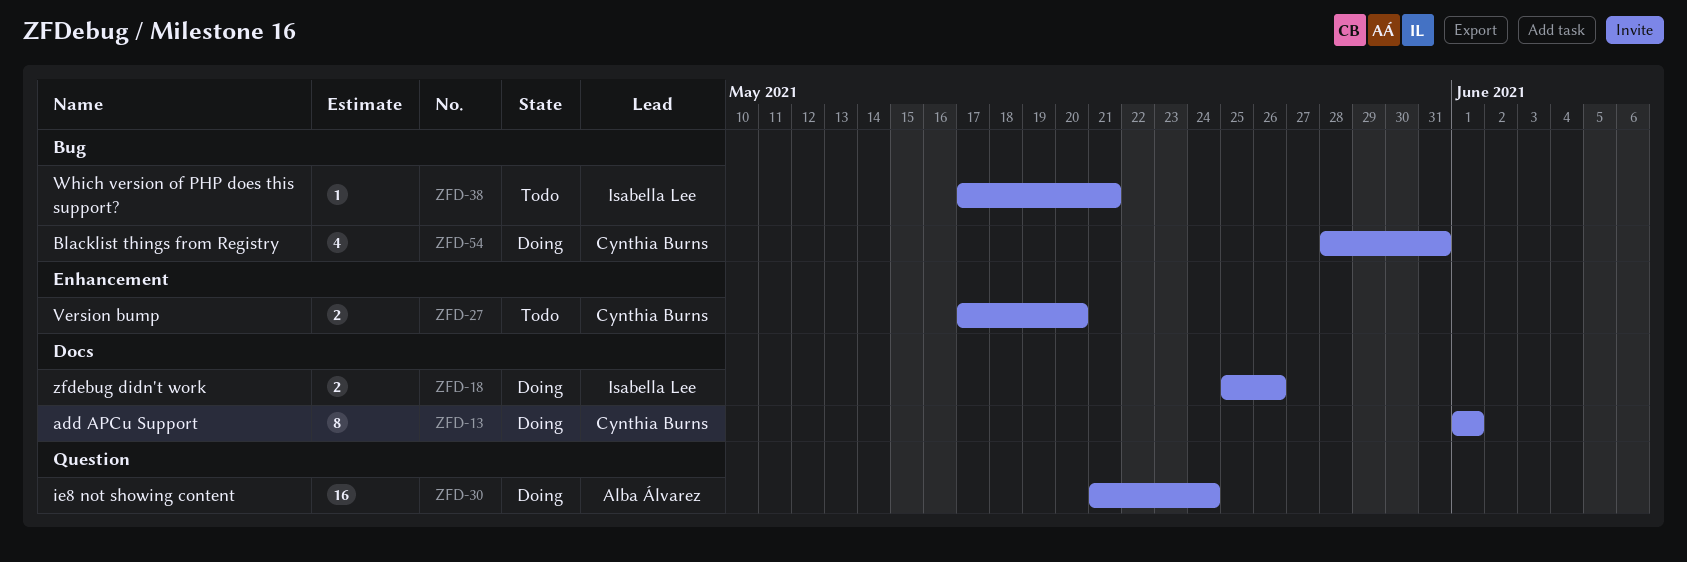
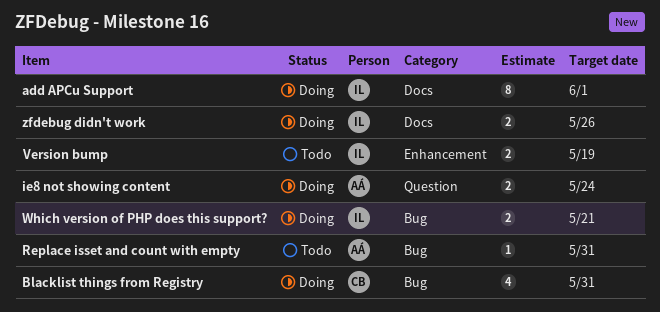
add APCu Support, owner: Cynthia Burns -> Isabella Lee
ie8 not showing content, estimate: 16 -> 2
Replace isset and count with empty: none -> present
Version bump, owner: Cynthia Burns -> Isabella Lee
Version bump, due: May 20 -> May 19
Which version of PHP does this support?, status: Todo -> Doing
Which version of PHP does this support?, estimate: 1 -> 2

